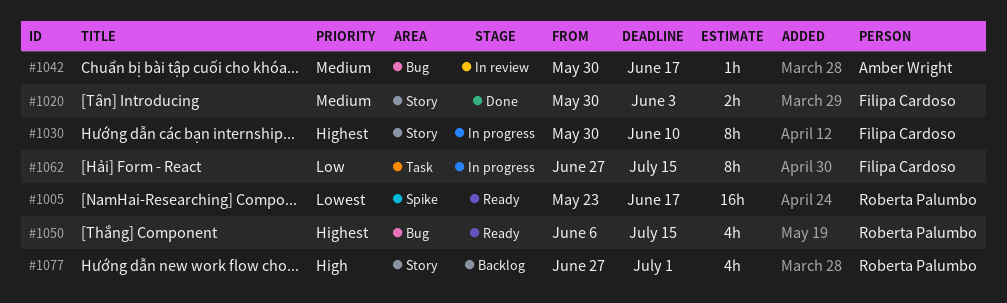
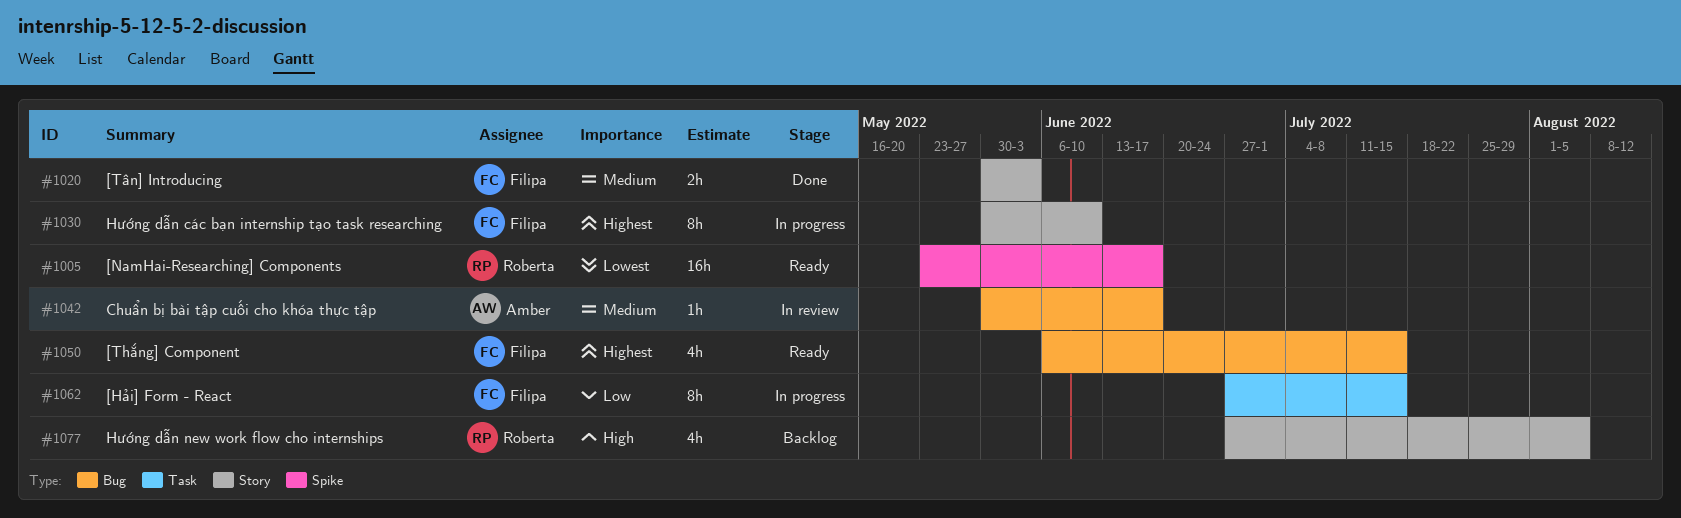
#1050, owner: Roberta Palumbo -> Filipa Cardoso
#1077, due: Jul 1 -> Aug 5

